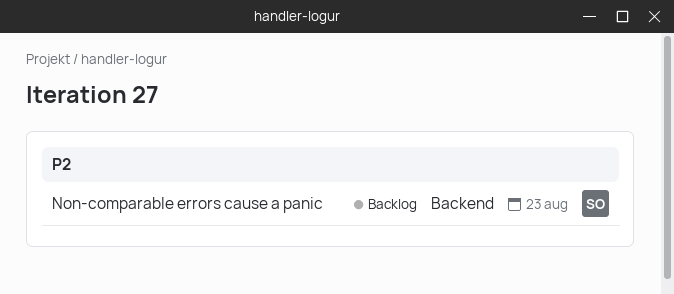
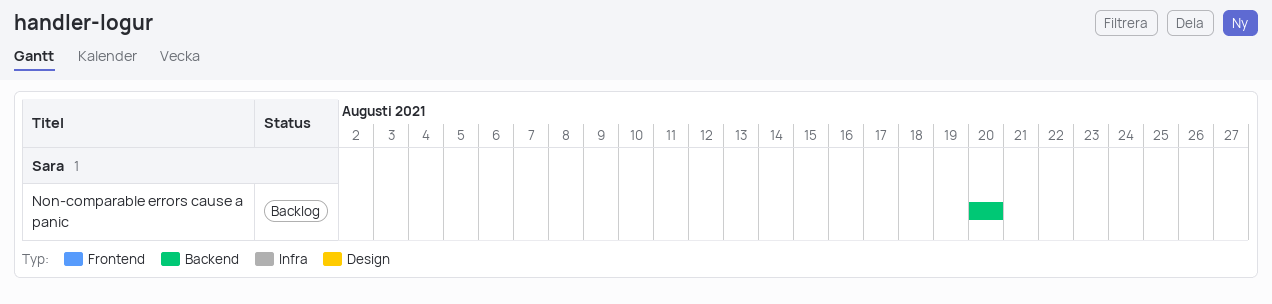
Non-comparable errors cause a panic, due: Aug 23 -> Aug 20

